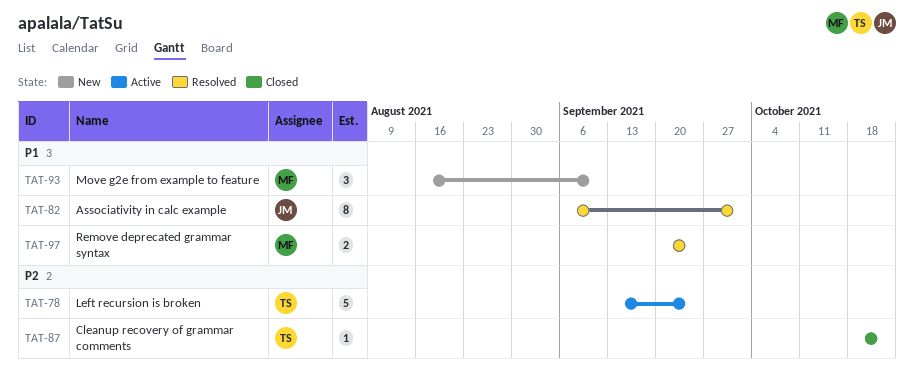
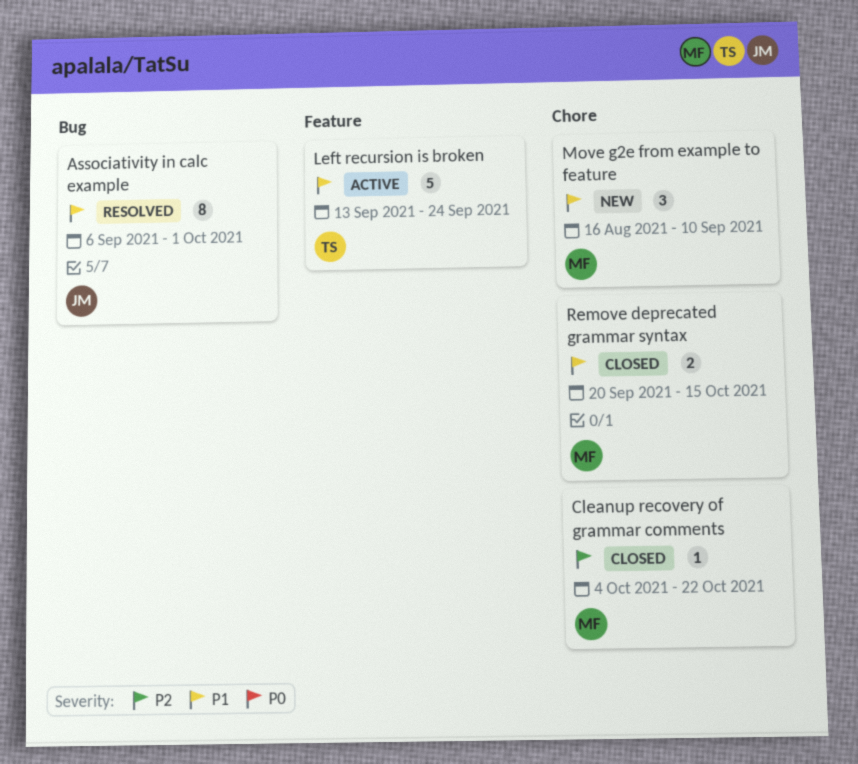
Cleanup recovery of grammar comments, owner: TS -> MF
Cleanup recovery of grammar comments, start: Oct 18 -> Oct 4
Left recursion is broken, priority: P2 -> P1
Remove deprecated grammar syntax, status: Resolved -> Closed
Remove deprecated grammar syntax, due: Sep 24 -> Oct 15

